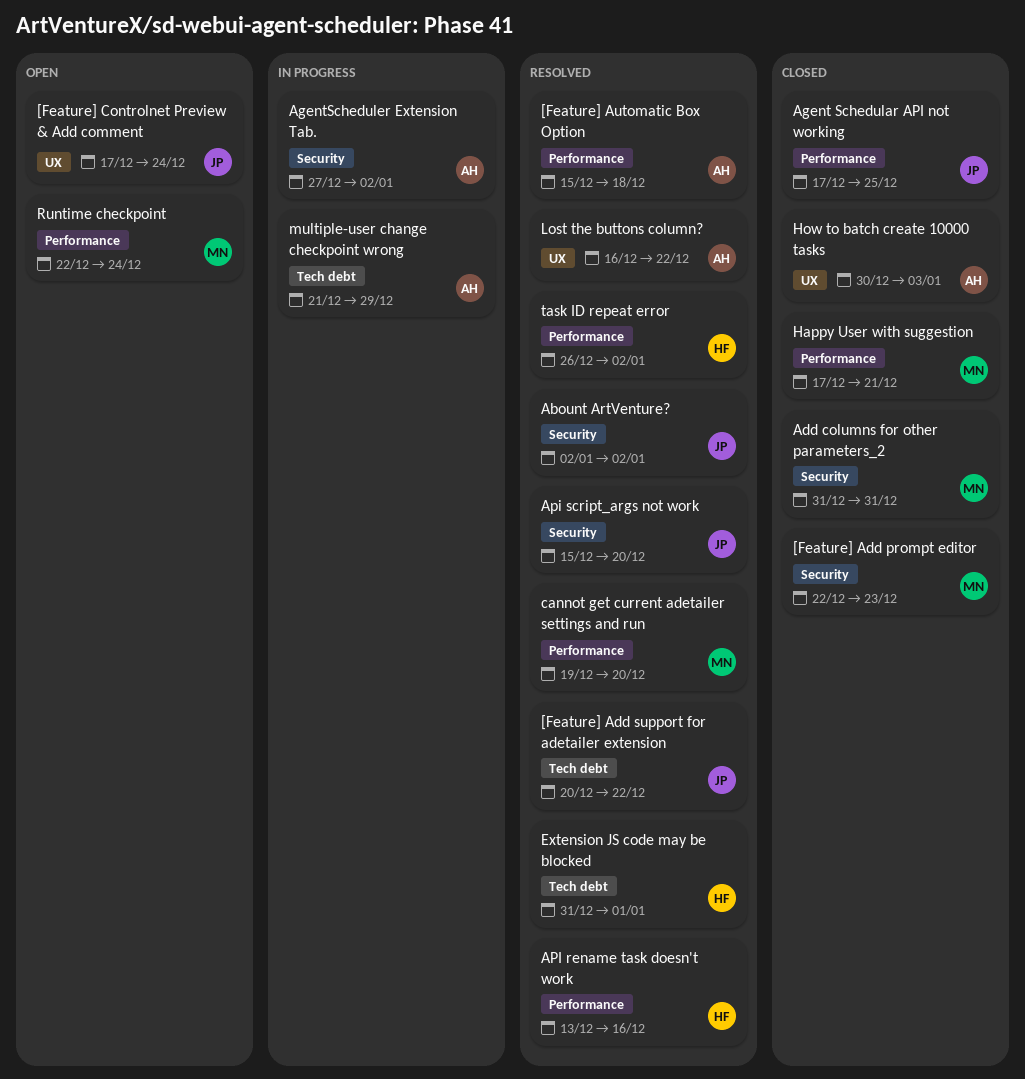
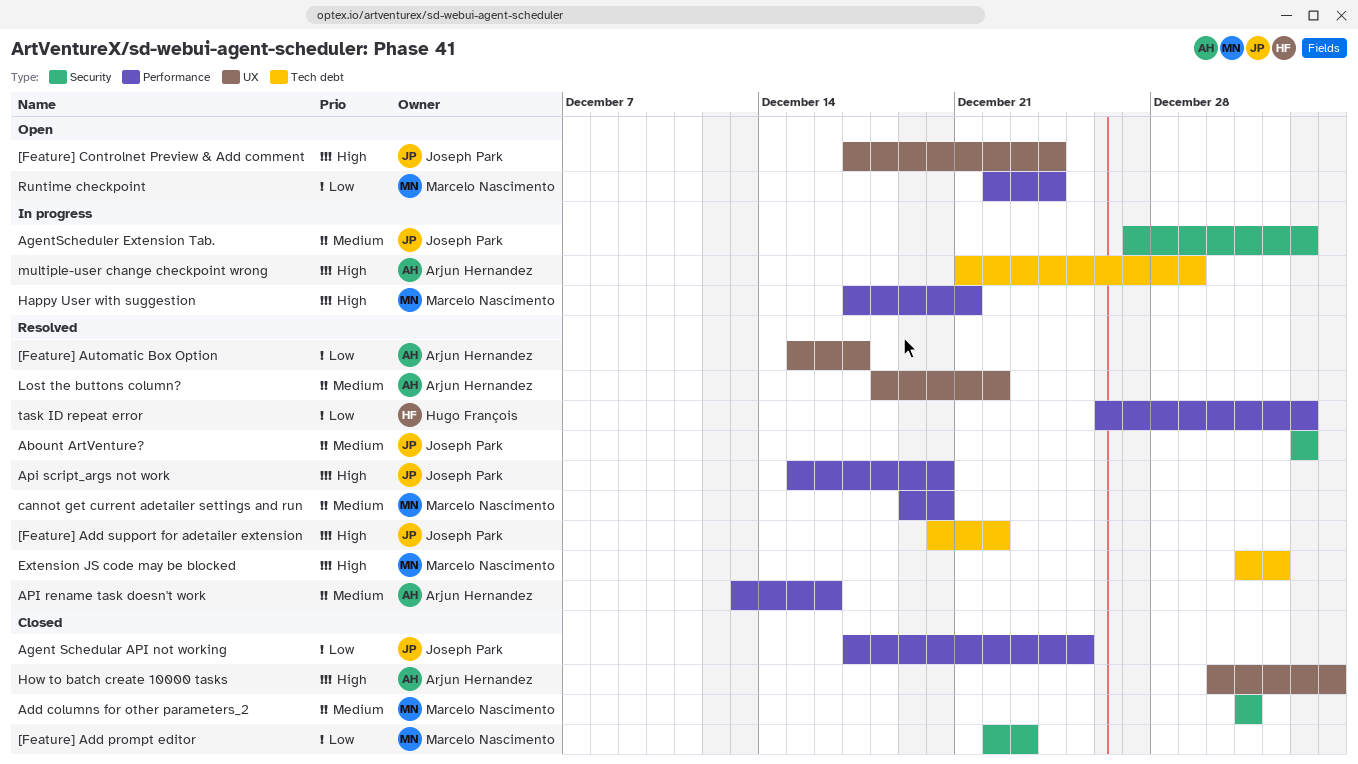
[Feature] Automatic Box Option, label: Performance -> UX
[Feature] Automatic Box Option, due: Dec 18 -> Dec 17
AgentScheduler Extension Tab., owner: Arjun Hernandez -> Joseph Park
API rename task doesn't work, owner: Hugo François -> Arjun Hernandez
Api script_args not work, label: Security -> Performance
Extension JS code may be blocked, owner: Hugo François -> Marcelo Nascimento
Happy User with suggestion, status: Closed -> In progress
Lost the buttons column?, start: Dec 16 -> Dec 18

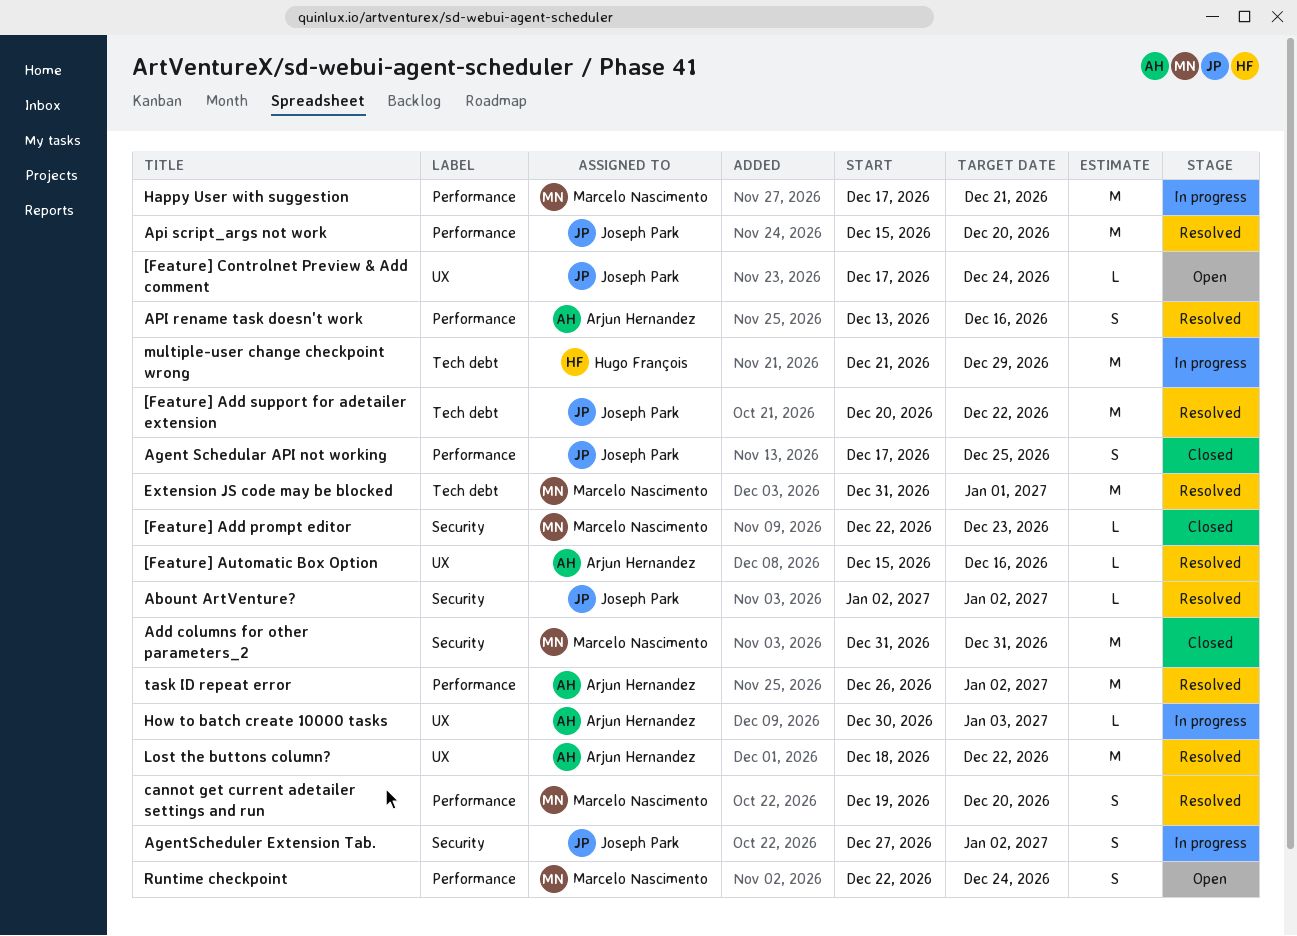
[Feature] Automatic Box Option, due: Dec 17 -> Dec 16
How to batch create 10000 tasks, status: Closed -> In progress
multiple-user change checkpoint wrong, owner: Arjun Hernandez -> Hugo François
task ID repeat error, owner: Hugo François -> Arjun Hernandez

